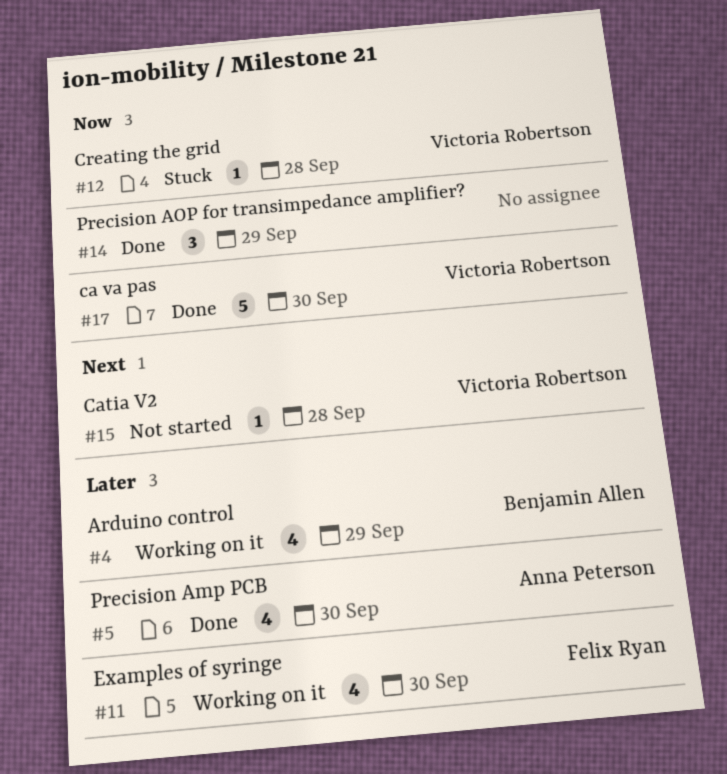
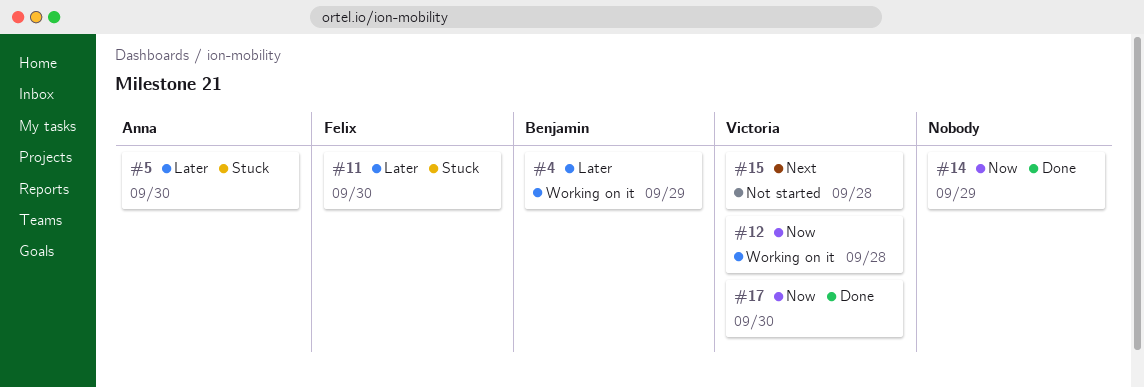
#5, status: Done -> Stuck
#11, status: Working on it -> Stuck
#12, status: Stuck -> Working on it

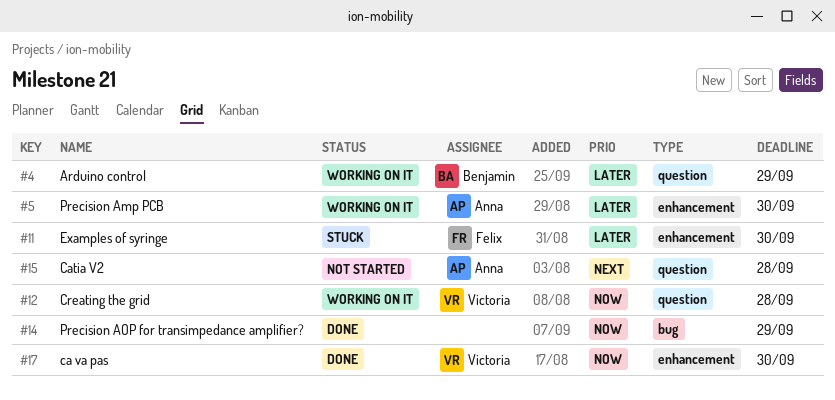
#5, status: Stuck -> Working on it
#15, owner: Victoria -> Anna

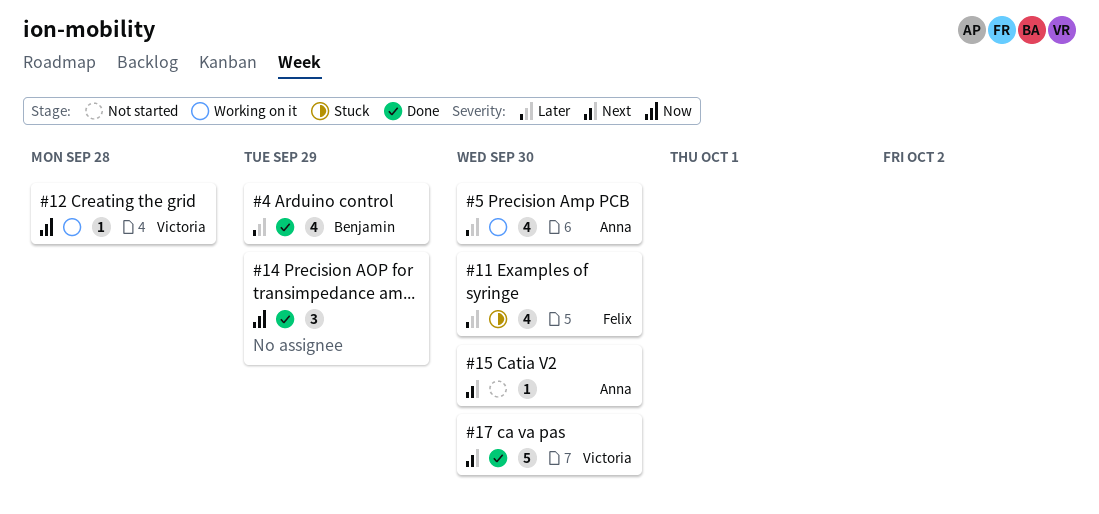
#4, status: Working on it -> Done
#15, due: Sep 28 -> Sep 30
#17, priority: Now -> Next

